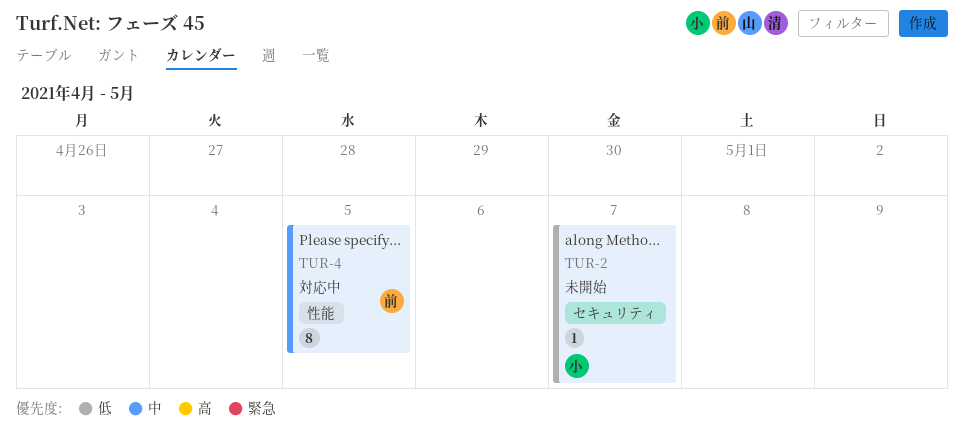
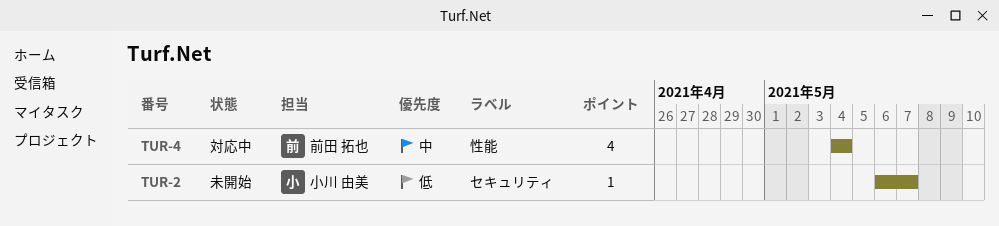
TUR-4, estimate: 8 -> 4
TUR-4, due: May 5 -> May 4

